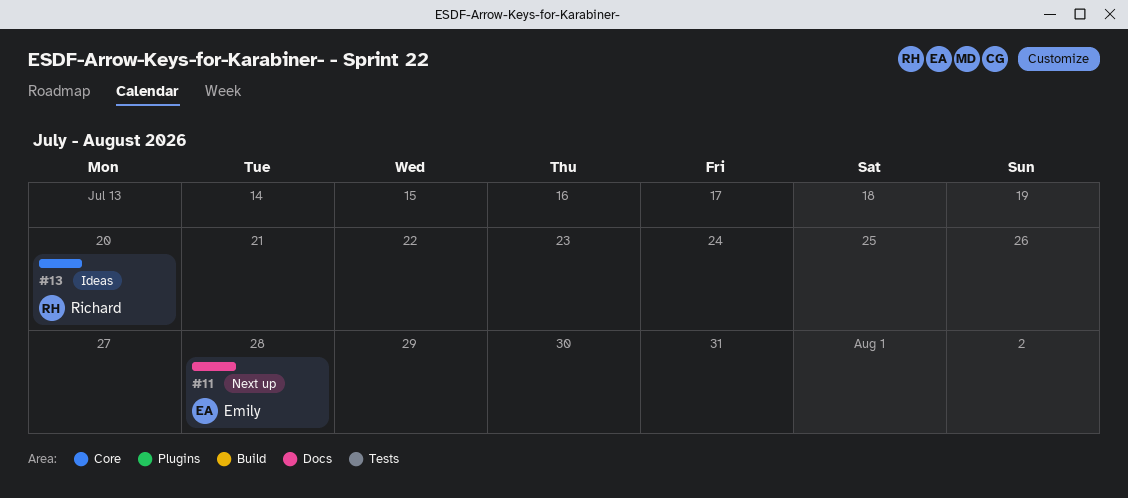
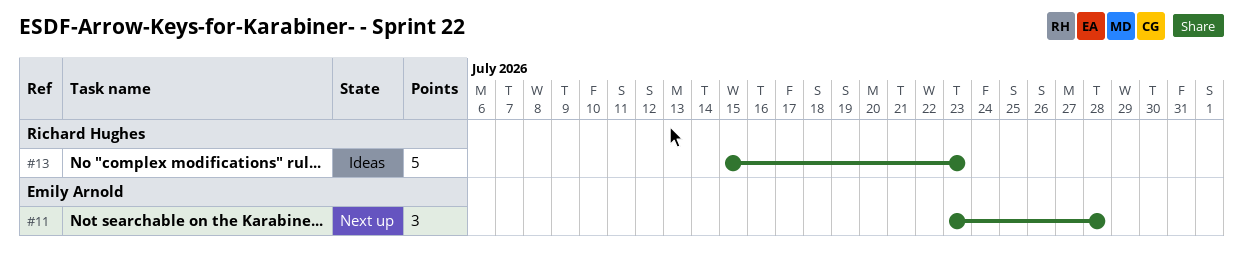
#13, due: Jul 20 -> Jul 23

